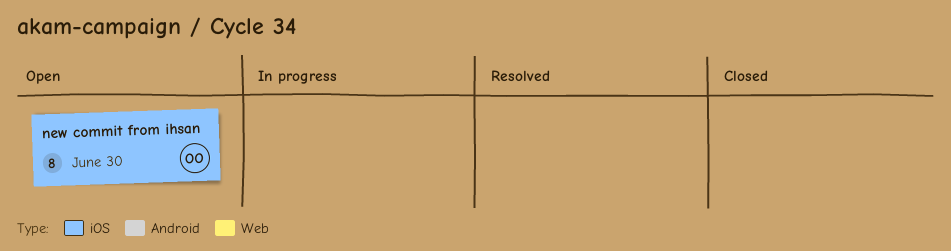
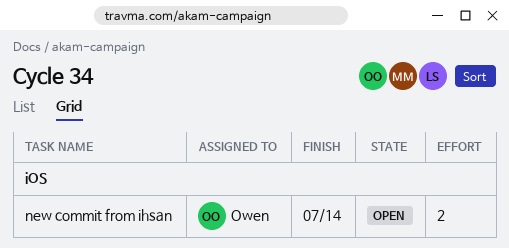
new commit from ihsan, estimate: 8 -> 2
new commit from ihsan, due: Jun 30 -> Jul 14

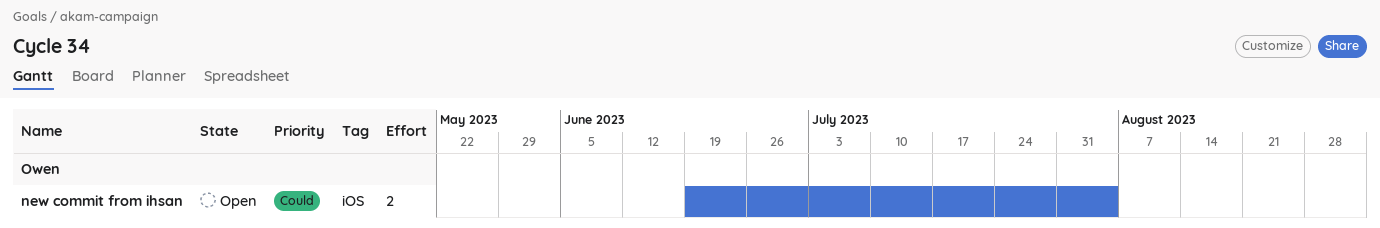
new commit from ihsan, due: Jul 14 -> Aug 4

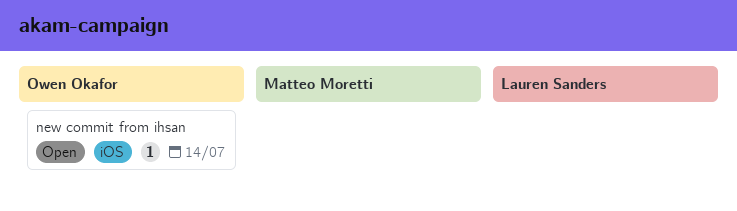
new commit from ihsan, estimate: 2 -> 1
new commit from ihsan, due: Aug 4 -> Jul 14

